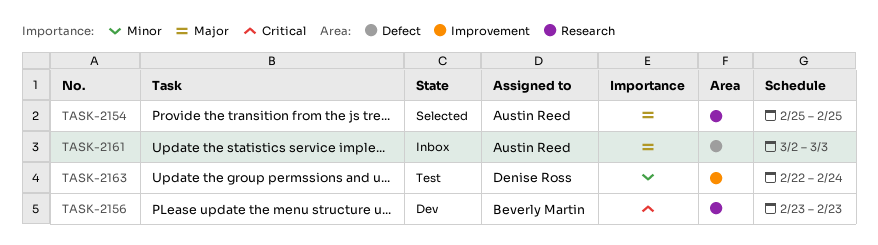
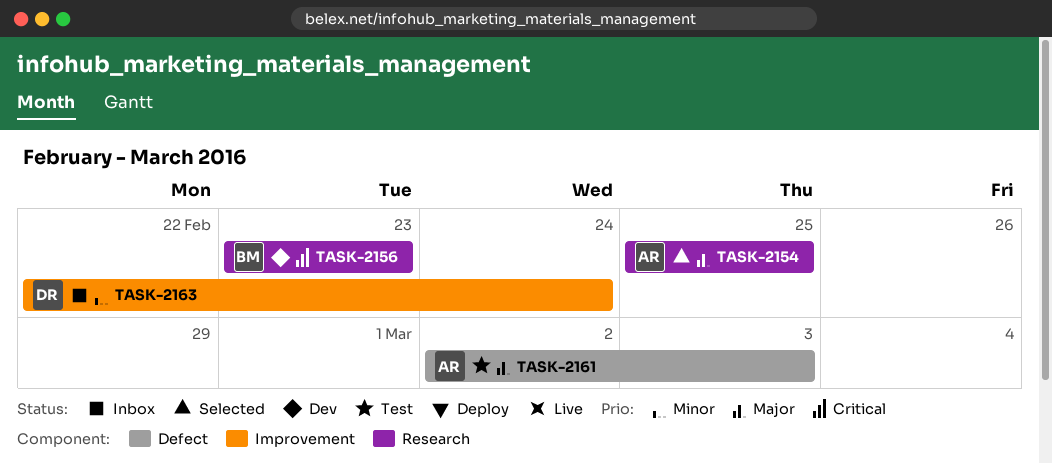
TASK-2161, status: Inbox -> Test
TASK-2163, status: Test -> Inbox

